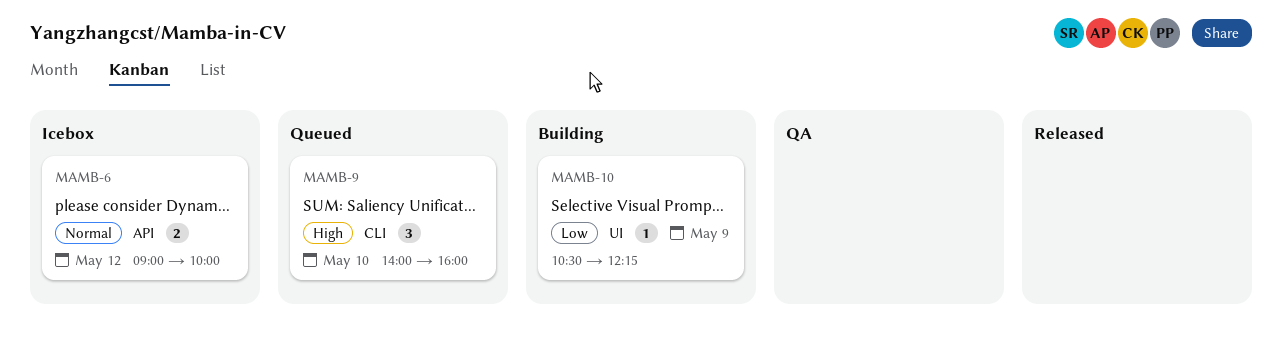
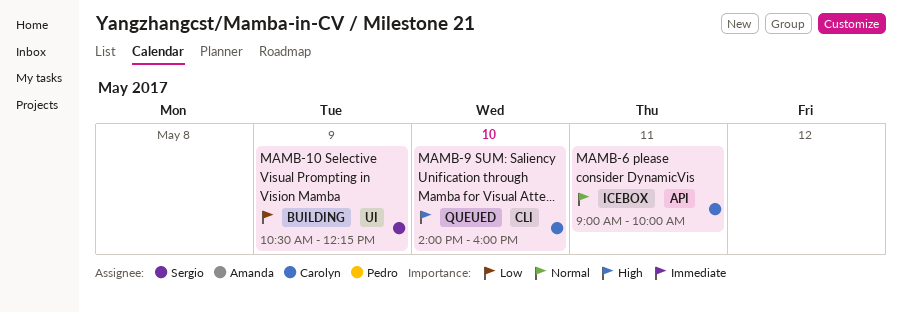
MAMB-6, day: May 12 -> May 11

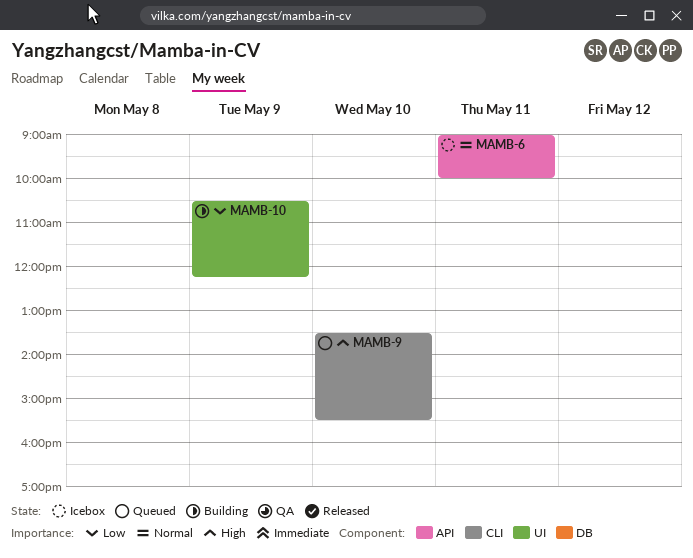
MAMB-9, begins: 14:00 -> 13:30
MAMB-9, ends: 16:00 -> 15:30

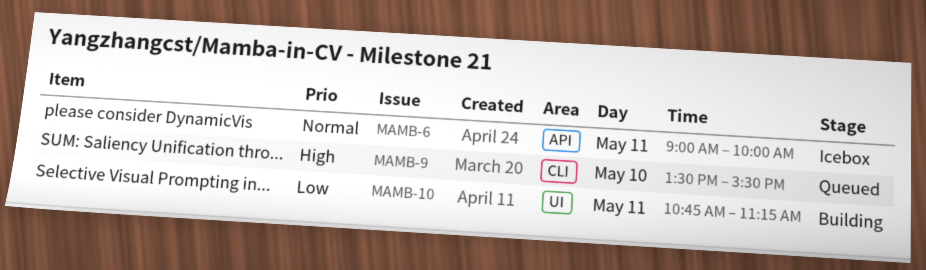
MAMB-10, day: May 9 -> May 11
MAMB-10, begins: 10:30 -> 10:45
MAMB-10, ends: 12:15 -> 11:15

